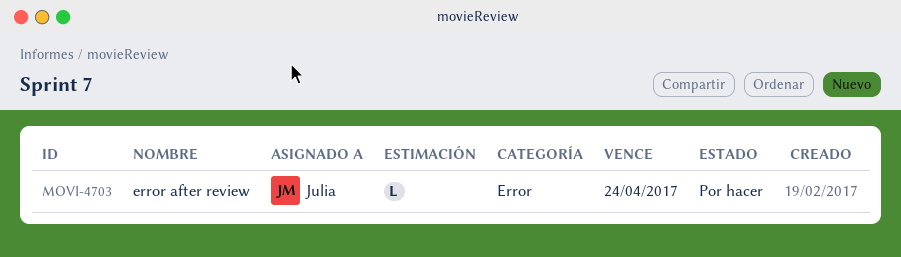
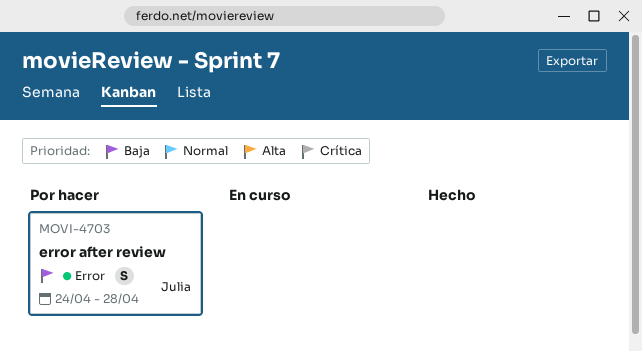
MOVI-4703, estimate: L -> S
MOVI-4703, due: Apr 24 -> Apr 28

